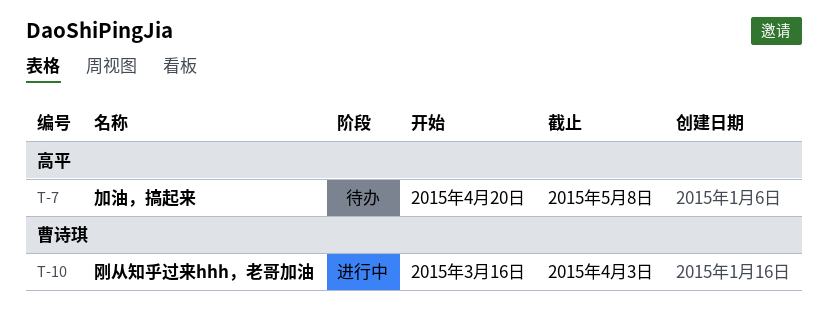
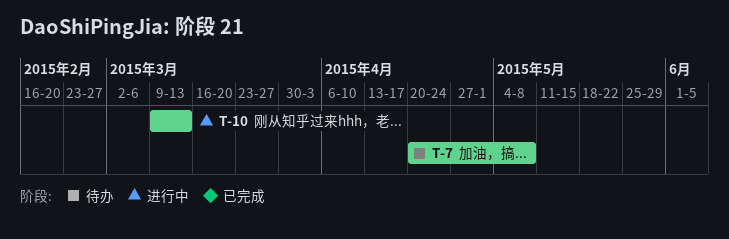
T-10, start: Mar 16 -> Mar 9
T-10, due: Apr 3 -> Mar 13

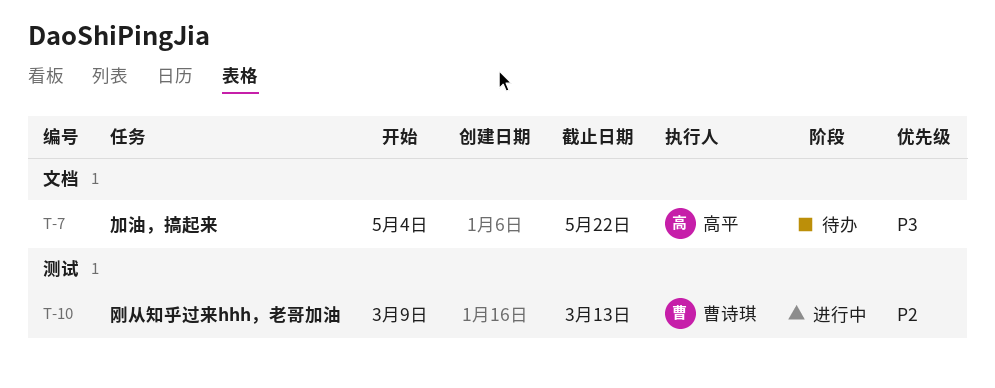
T-7, start: Apr 20 -> May 4
T-7, due: May 8 -> May 22

